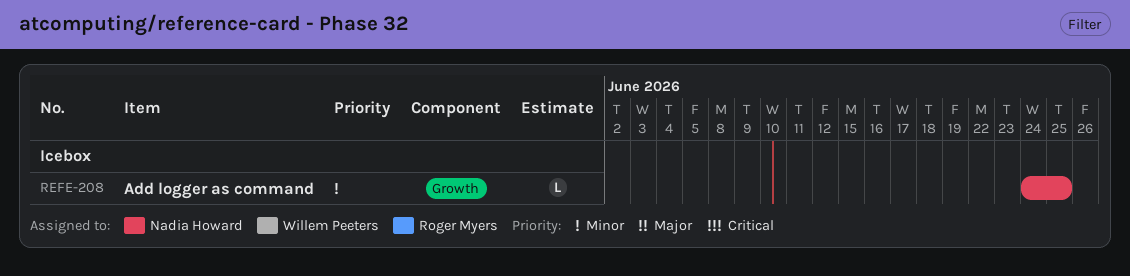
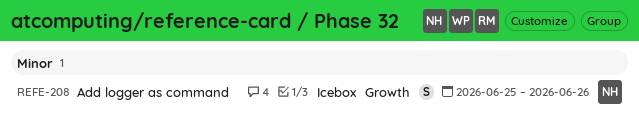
REFE-208, estimate: L -> S
REFE-208, start: Jun 24 -> Jun 25
REFE-208, due: Jun 25 -> Jun 26

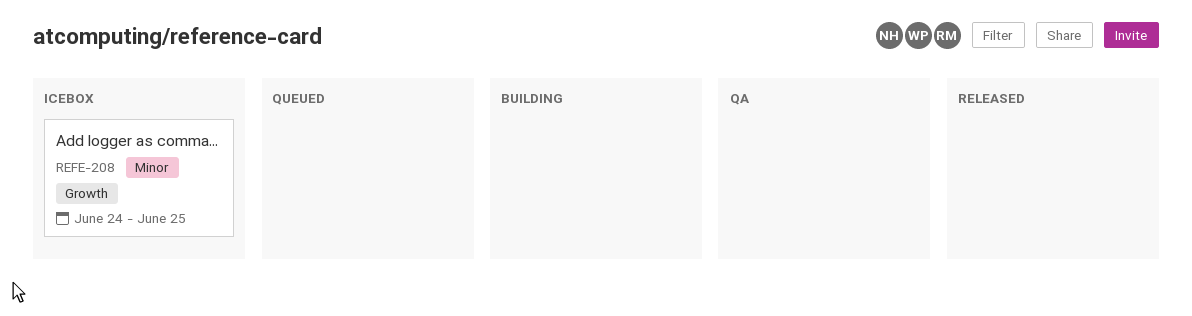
REFE-208, start: Jun 25 -> Jun 24
REFE-208, due: Jun 26 -> Jun 25

